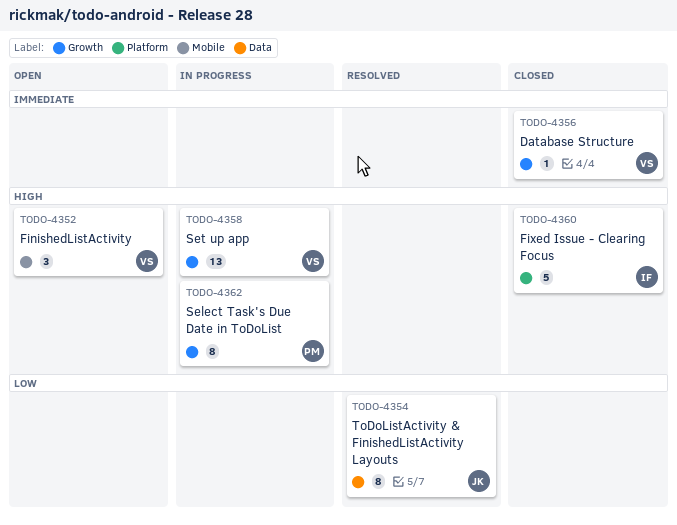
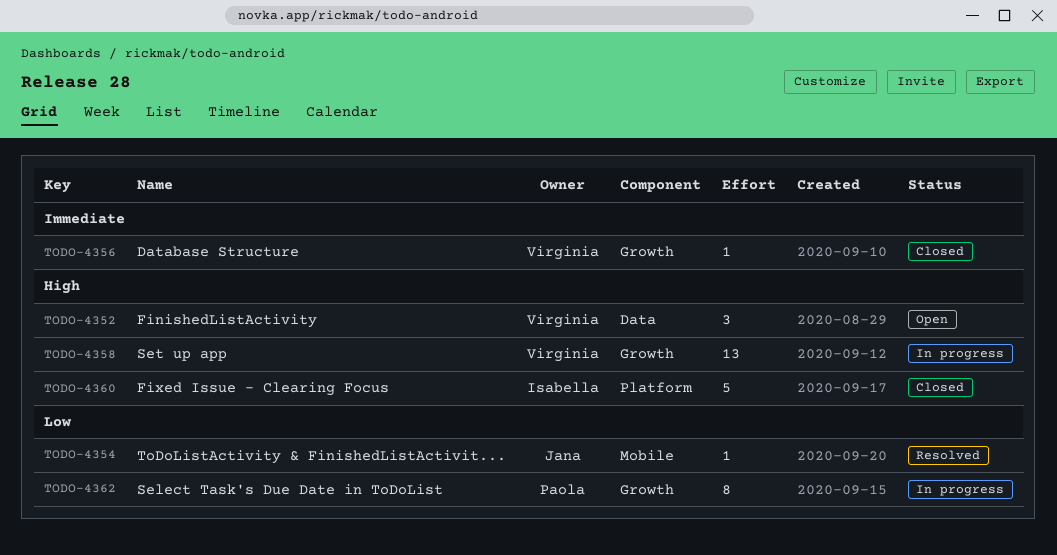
TODO-4352, label: Mobile -> Data
TODO-4354, label: Data -> Mobile
TODO-4354, estimate: 8 -> 1
TODO-4362, priority: High -> Low

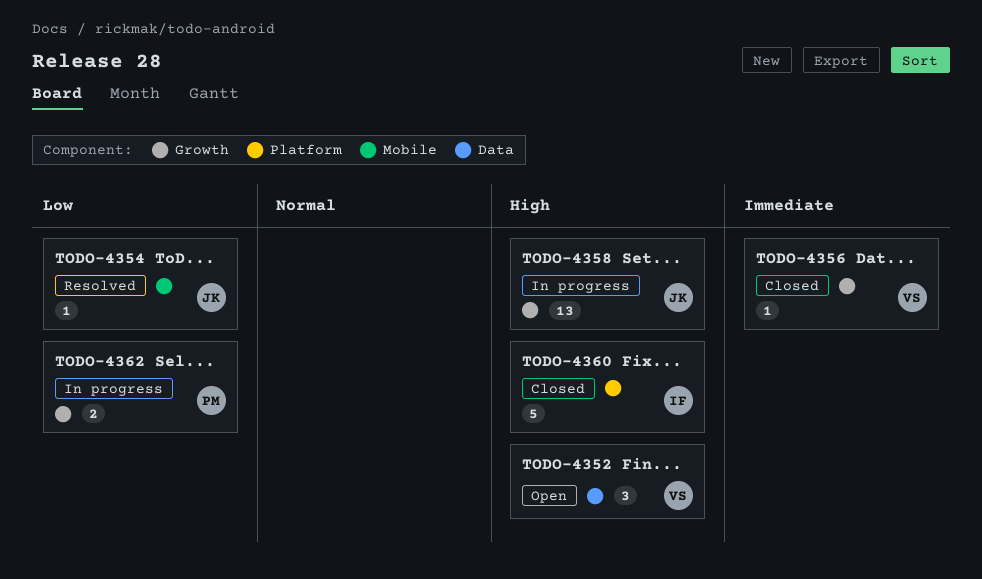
TODO-4358, owner: Virginia -> Jana
TODO-4362, estimate: 8 -> 2

